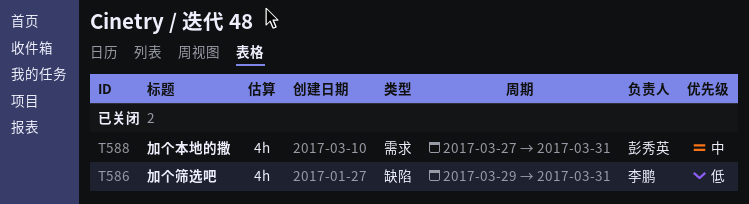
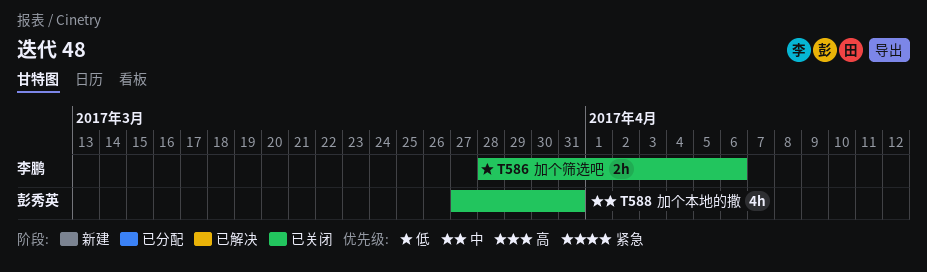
T586, estimate: 4h -> 2h
T586, start: Mar 29 -> Mar 28
T586, due: Mar 31 -> Apr 6

